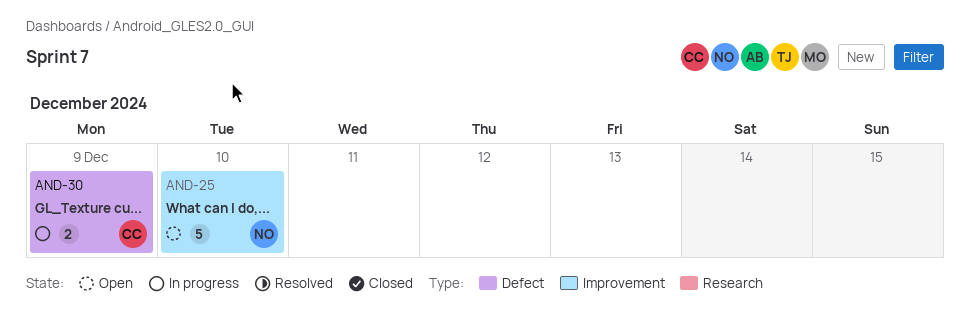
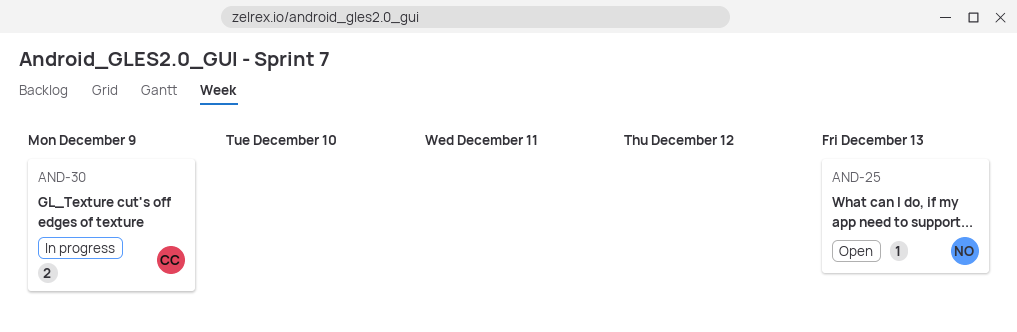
AND-25, estimate: 5 -> 1
AND-25, due: Dec 10 -> Dec 13

